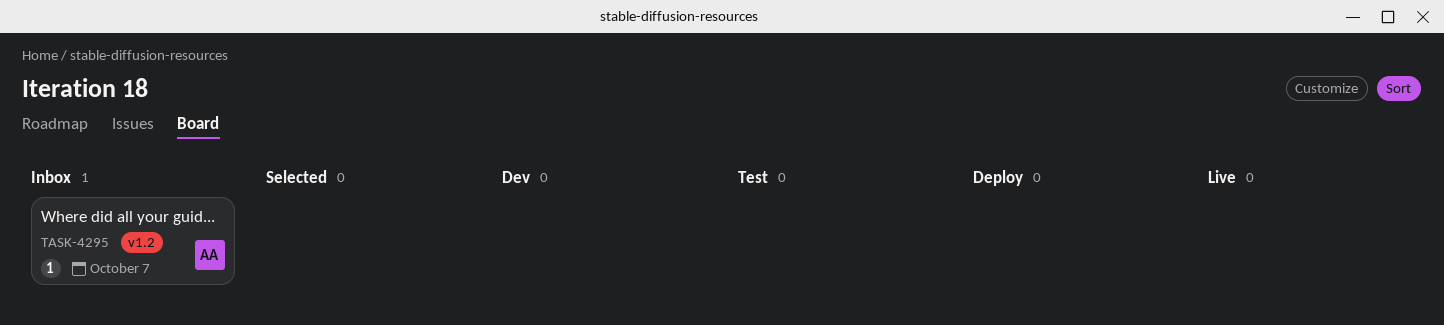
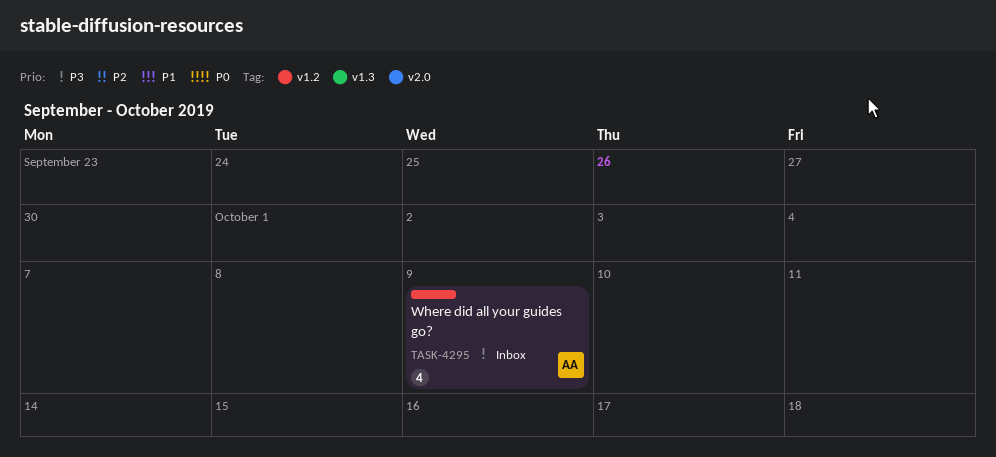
TASK-4295, estimate: 1 -> 4
TASK-4295, due: Oct 7 -> Oct 9

